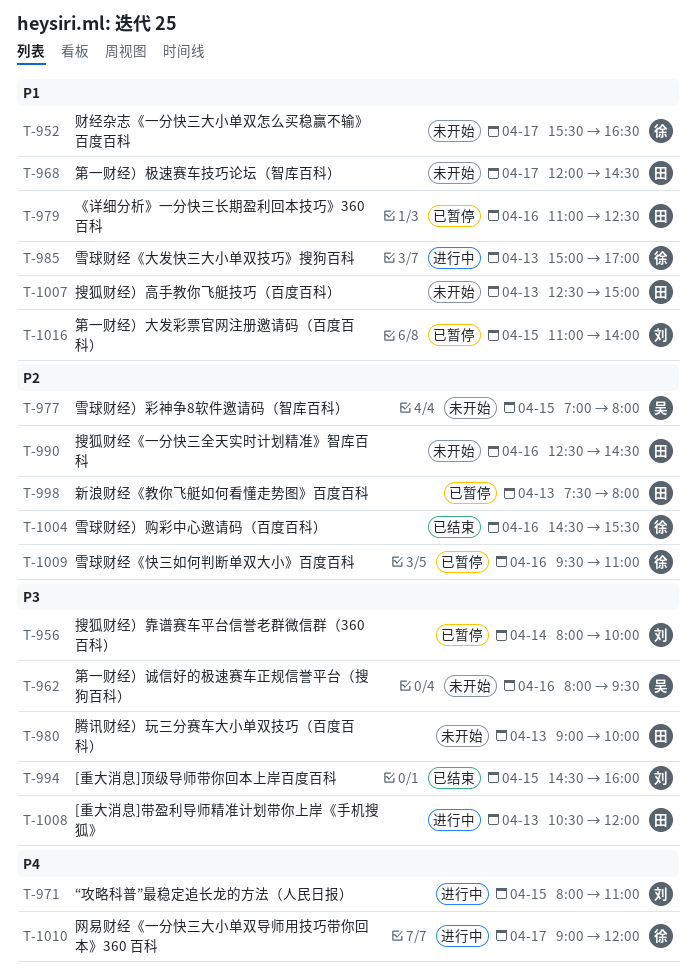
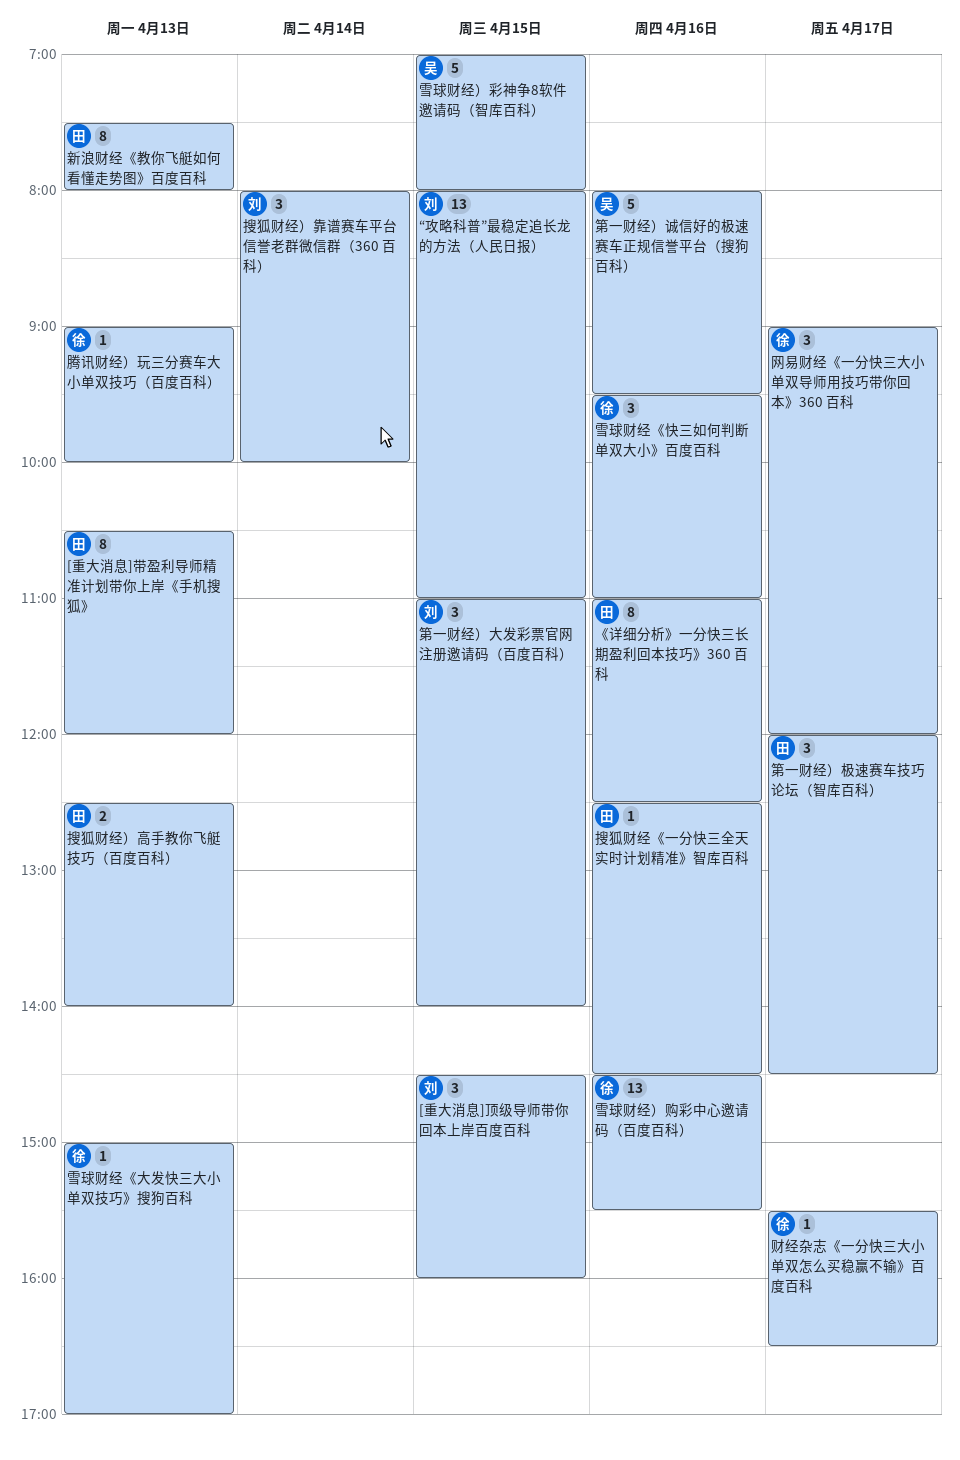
搜狐财经）高手教你飞艇技巧（百度百科）, ends: 15:00 -> 14:00
腾讯财经）玩三分赛车大小单双技巧（百度百科）, owner: 田 -> 徐

